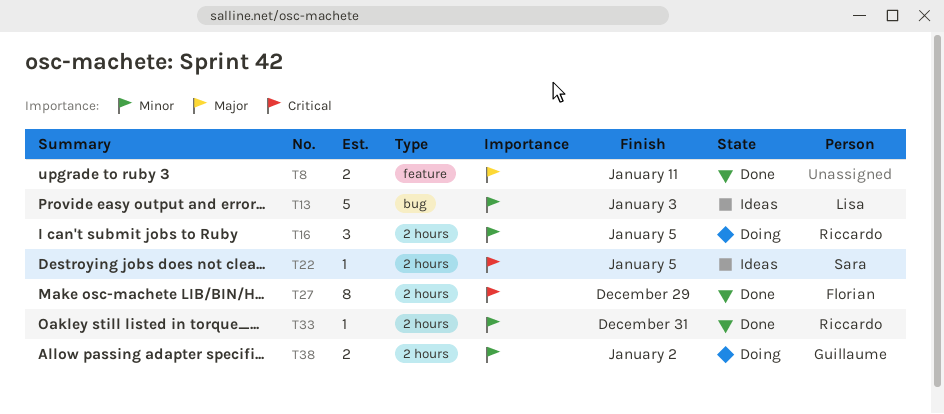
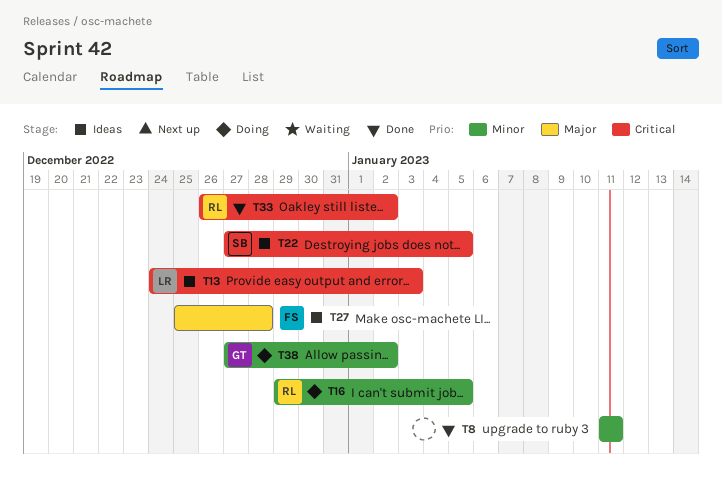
T8, priority: Major -> Minor
T13, priority: Minor -> Critical
T27, status: Done -> Ideas
T27, priority: Critical -> Major
T27, due: Dec 29 -> Dec 28
T33, priority: Minor -> Critical
T33, due: Dec 31 -> Jan 2

